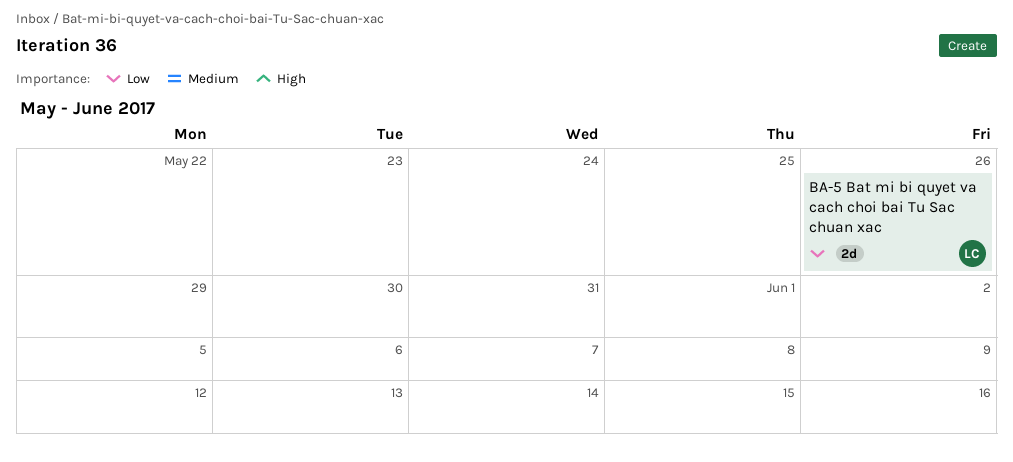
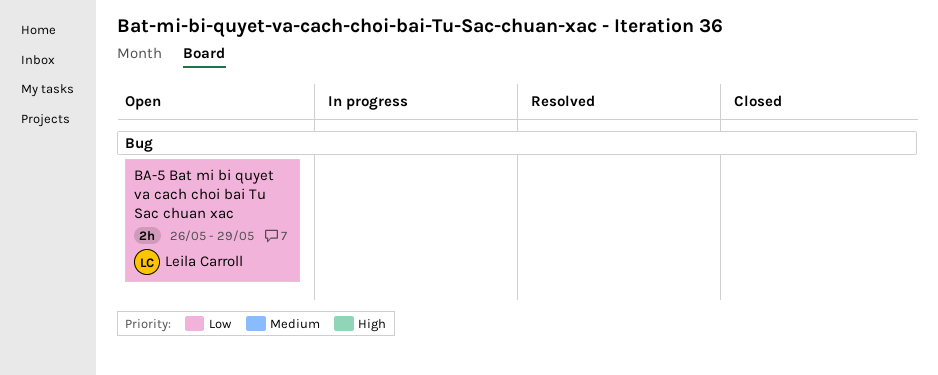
BA-5, estimate: 2d -> 2h
BA-5, due: May 26 -> May 29

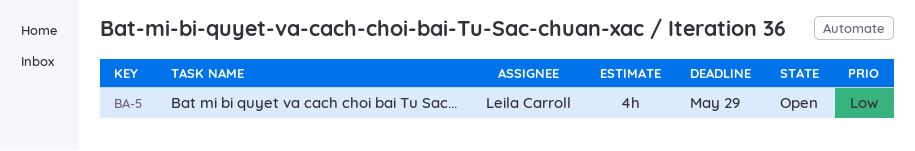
BA-5, estimate: 2h -> 4h

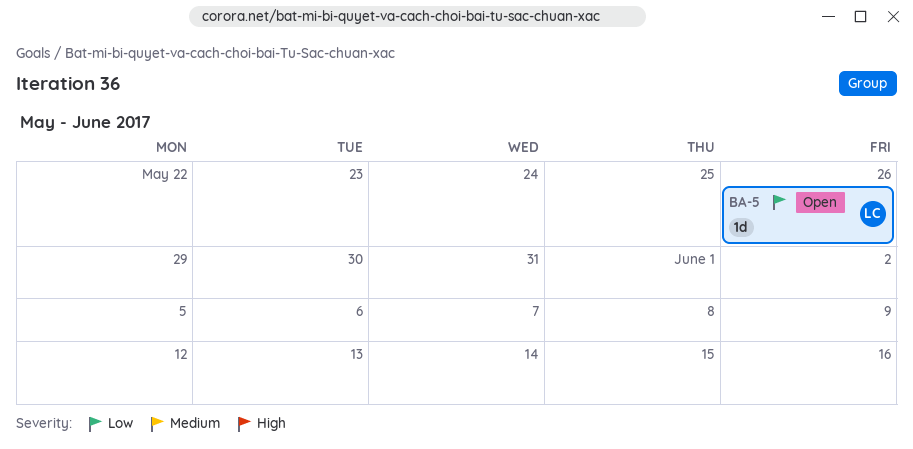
BA-5, estimate: 4h -> 1d
BA-5, due: May 29 -> May 26

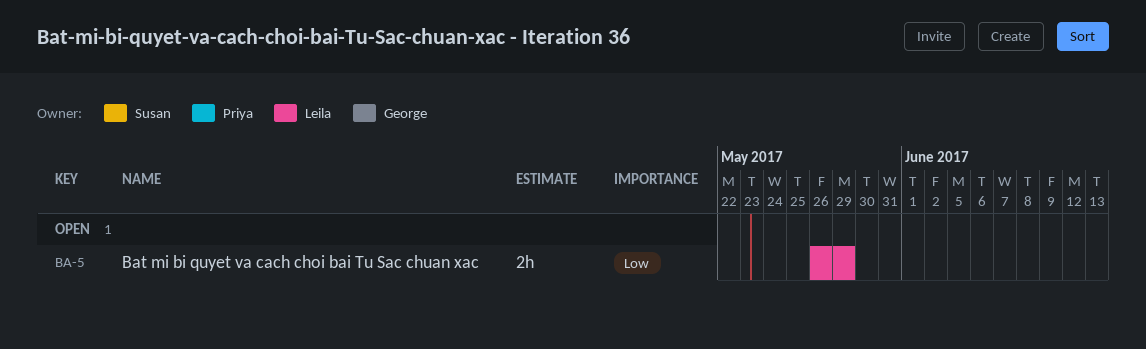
BA-5, estimate: 1d -> 2h
BA-5, due: May 26 -> May 29

